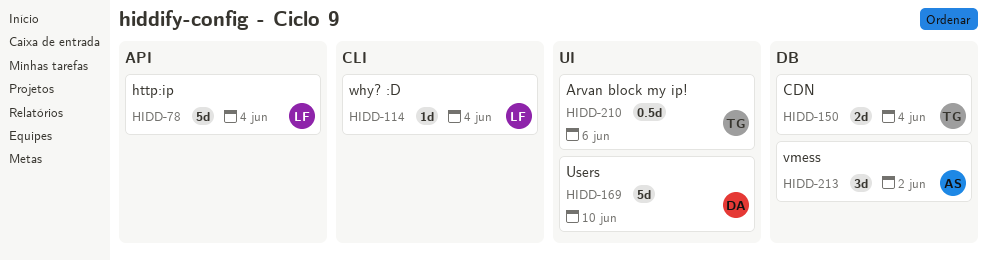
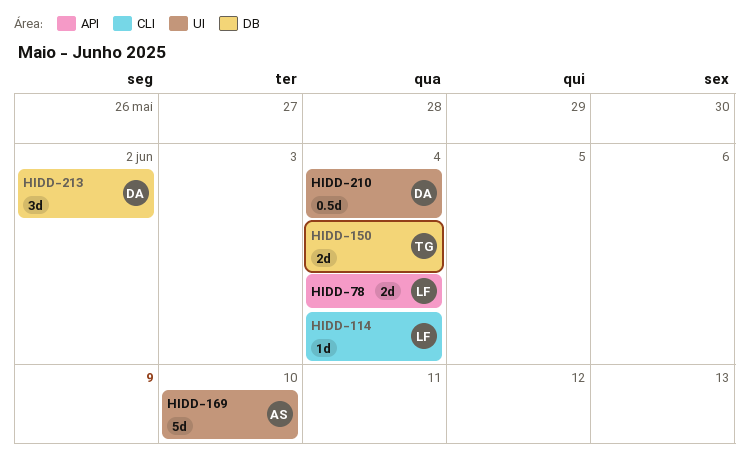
HIDD-78, estimate: 5d -> 2d
HIDD-169, owner: DA -> AS
HIDD-210, owner: TG -> DA
HIDD-210, due: Jun 6 -> Jun 4
HIDD-213, owner: AS -> DA

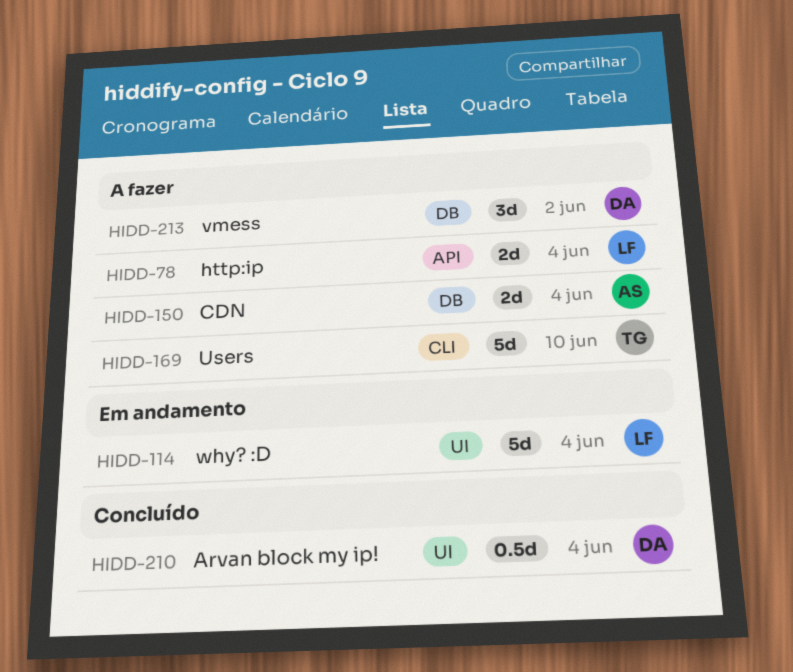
HIDD-114, label: CLI -> UI
HIDD-114, estimate: 1d -> 5d
HIDD-150, owner: TG -> AS
HIDD-169, owner: AS -> TG
HIDD-169, label: UI -> CLI

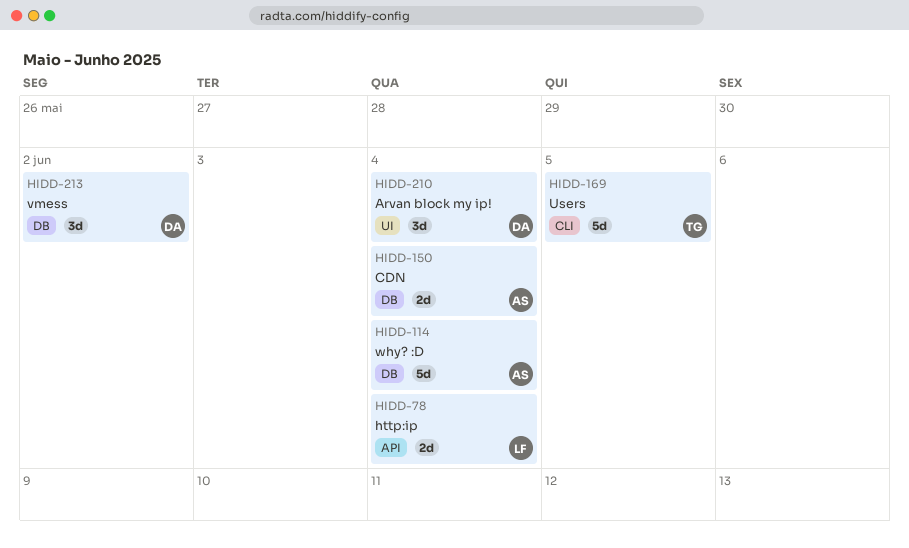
HIDD-114, owner: LF -> AS
HIDD-114, label: UI -> DB
HIDD-169, due: Jun 10 -> Jun 5
HIDD-210, estimate: 0.5d -> 3d

